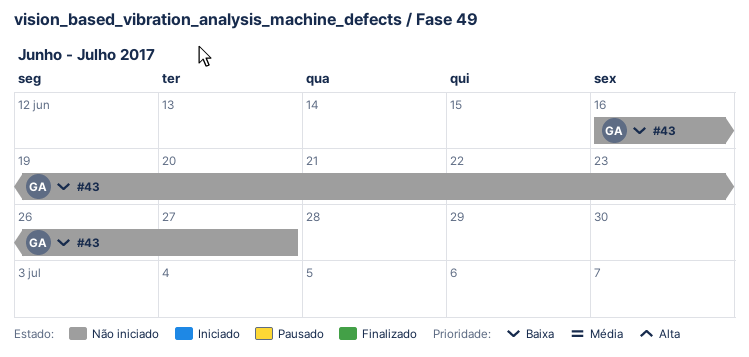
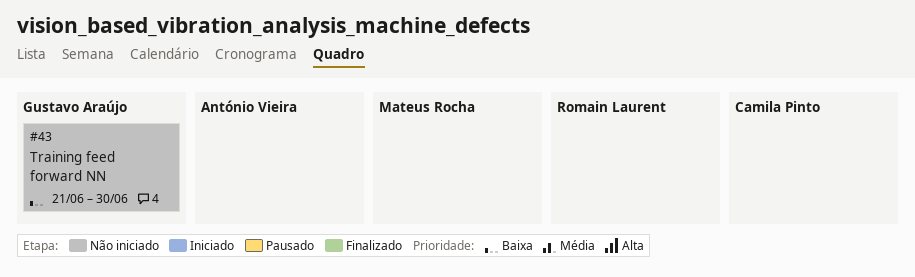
#43, start: Jun 16 -> Jun 21
#43, due: Jun 27 -> Jun 30

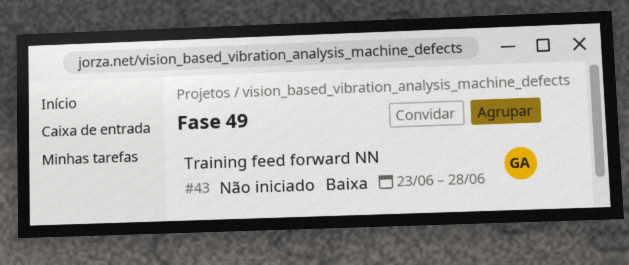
#43, start: Jun 21 -> Jun 23
#43, due: Jun 30 -> Jun 28

